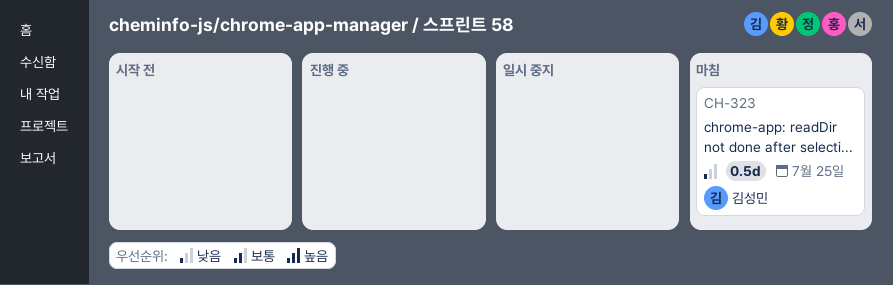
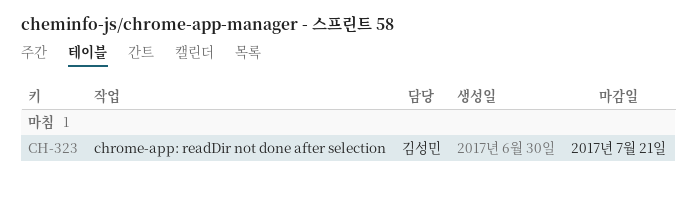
CH-323, due: Jul 25 -> Jul 21

